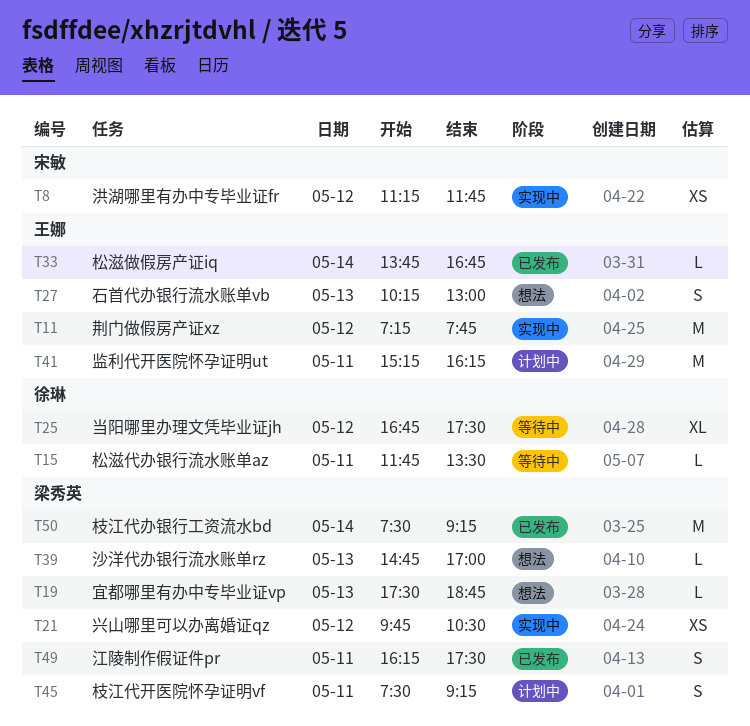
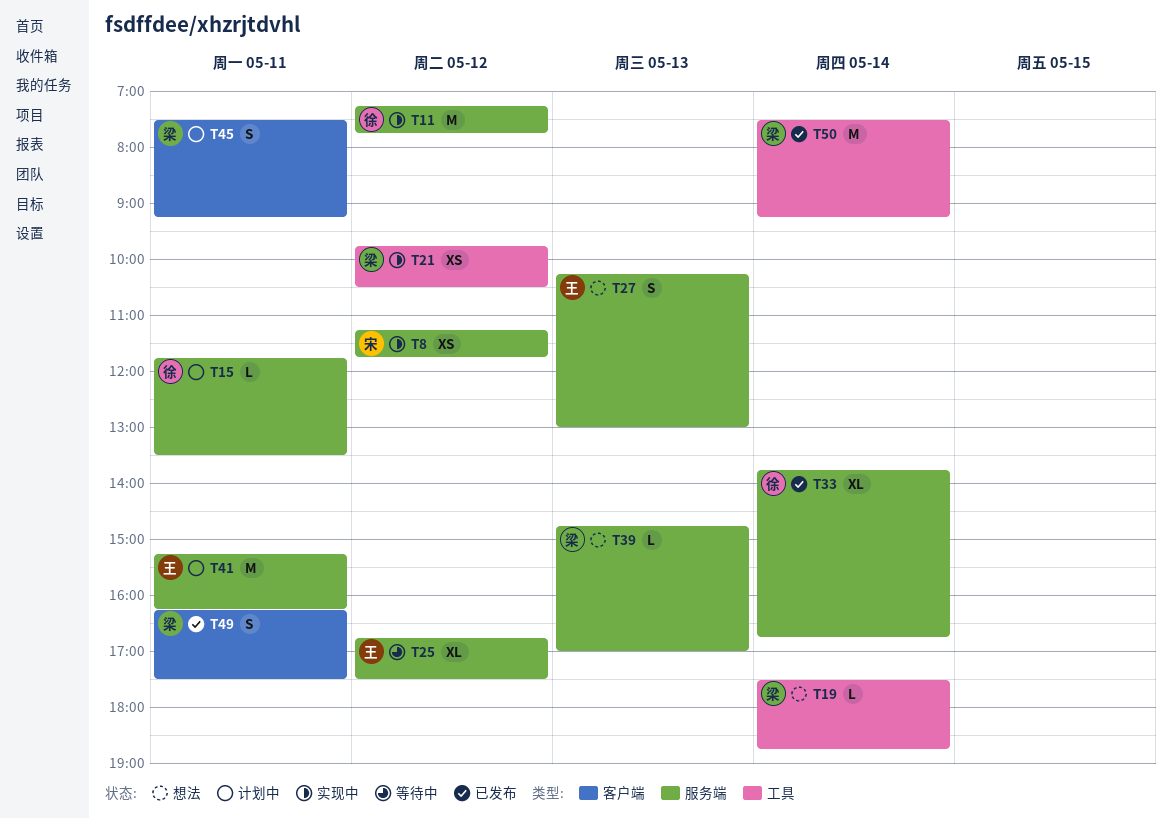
T11, owner: 王娜 -> 徐琳
T15, status: 等待中 -> 计划中
T19, day: May 13 -> May 14
T25, owner: 徐琳 -> 王娜
T33, owner: 王娜 -> 徐琳
T33, estimate: L -> XL

